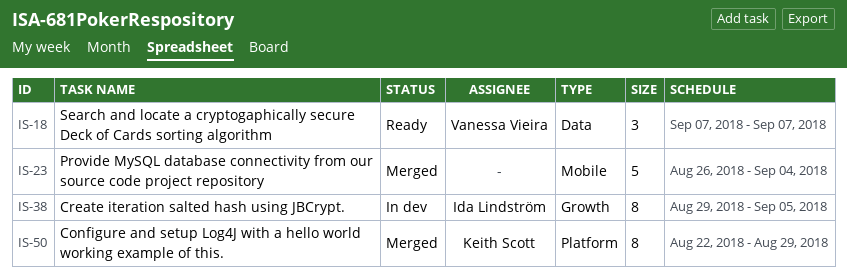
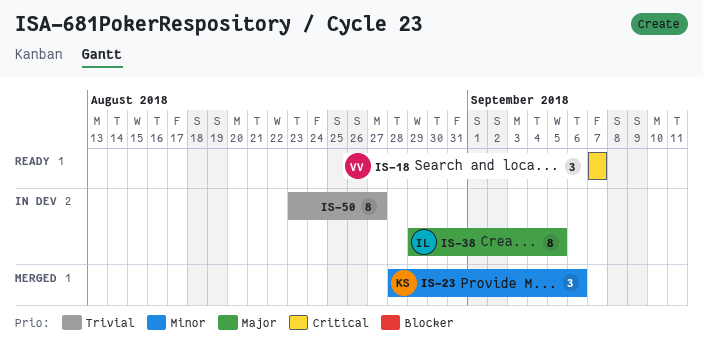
IS-23, owner: none -> Keith Scott
IS-23, estimate: 5 -> 3
IS-23, start: Aug 26 -> Aug 28
IS-23, due: Sep 4 -> Sep 6
IS-50, status: Merged -> In dev
IS-50, owner: Keith Scott -> none
IS-50, start: Aug 22 -> Aug 23
IS-50, due: Aug 29 -> Aug 27

